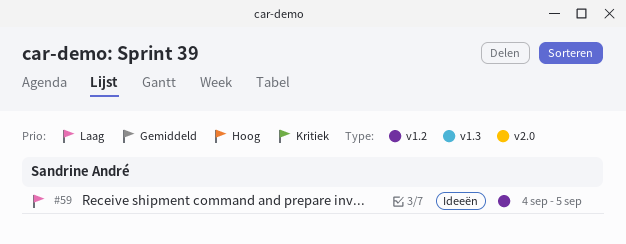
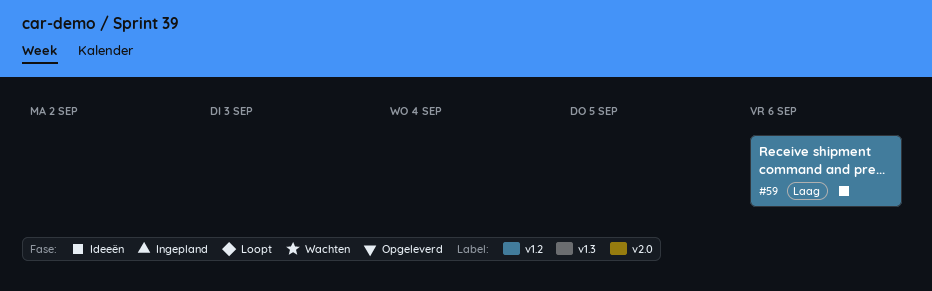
#59, due: Sep 5 -> Sep 6

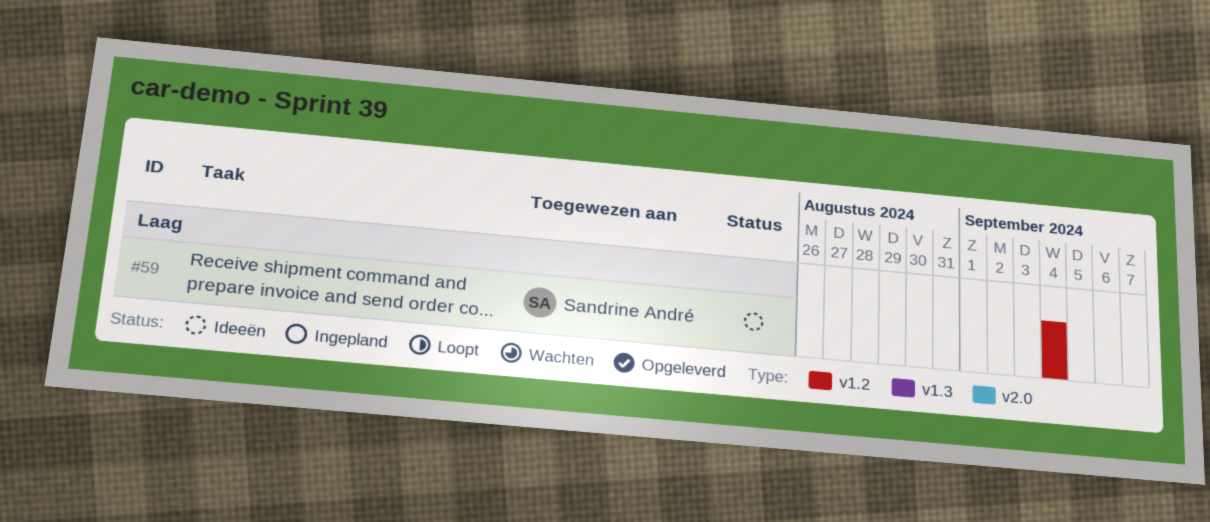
#59, due: Sep 6 -> Sep 4

